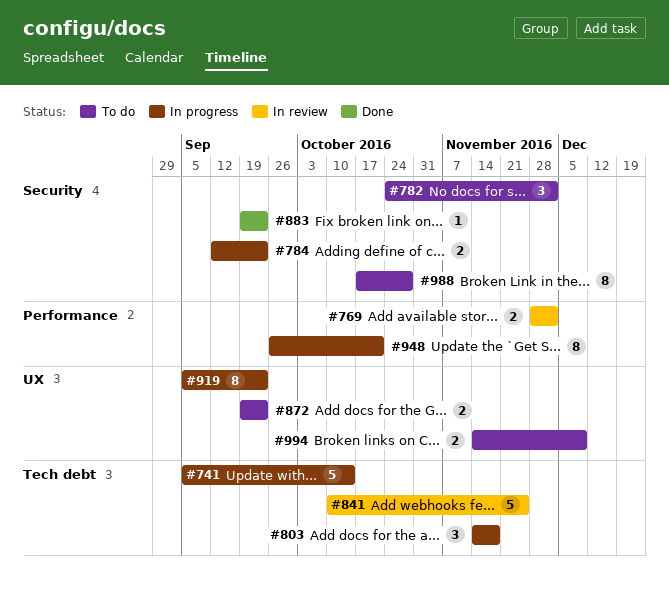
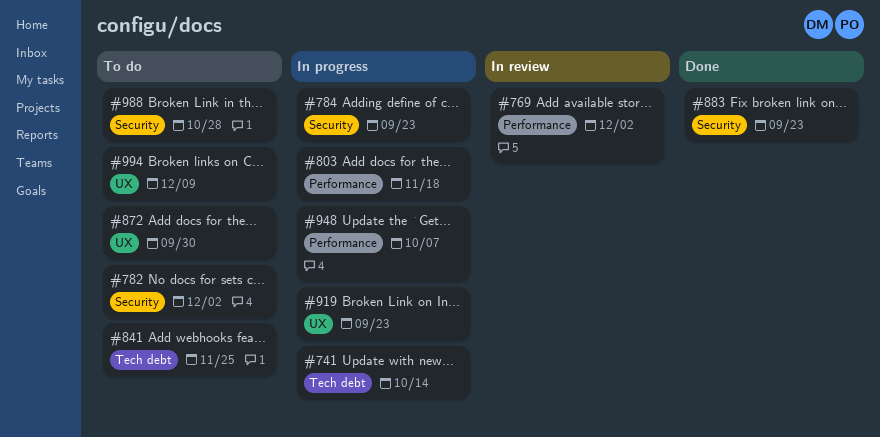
#803, label: Tech debt -> Performance
#841, status: In review -> To do
#872, due: Sep 23 -> Sep 30
#948, due: Oct 21 -> Oct 7

